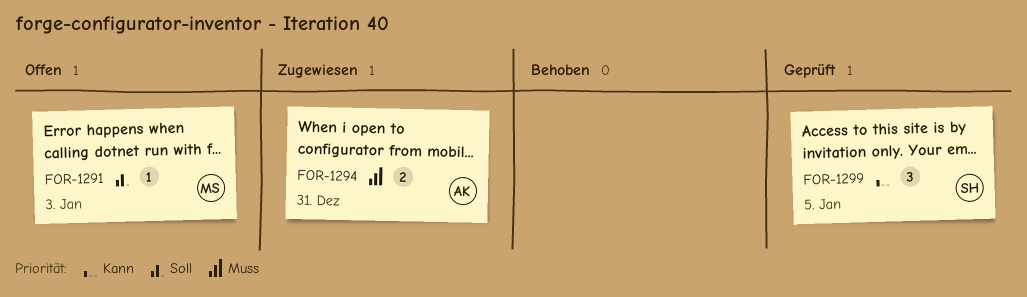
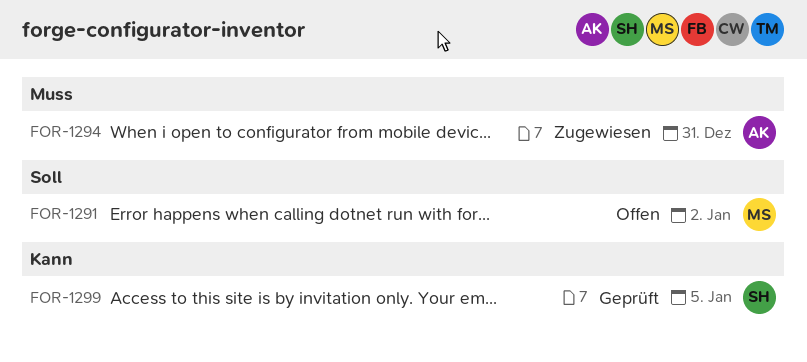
FOR-1291, due: Jan 3 -> Jan 2

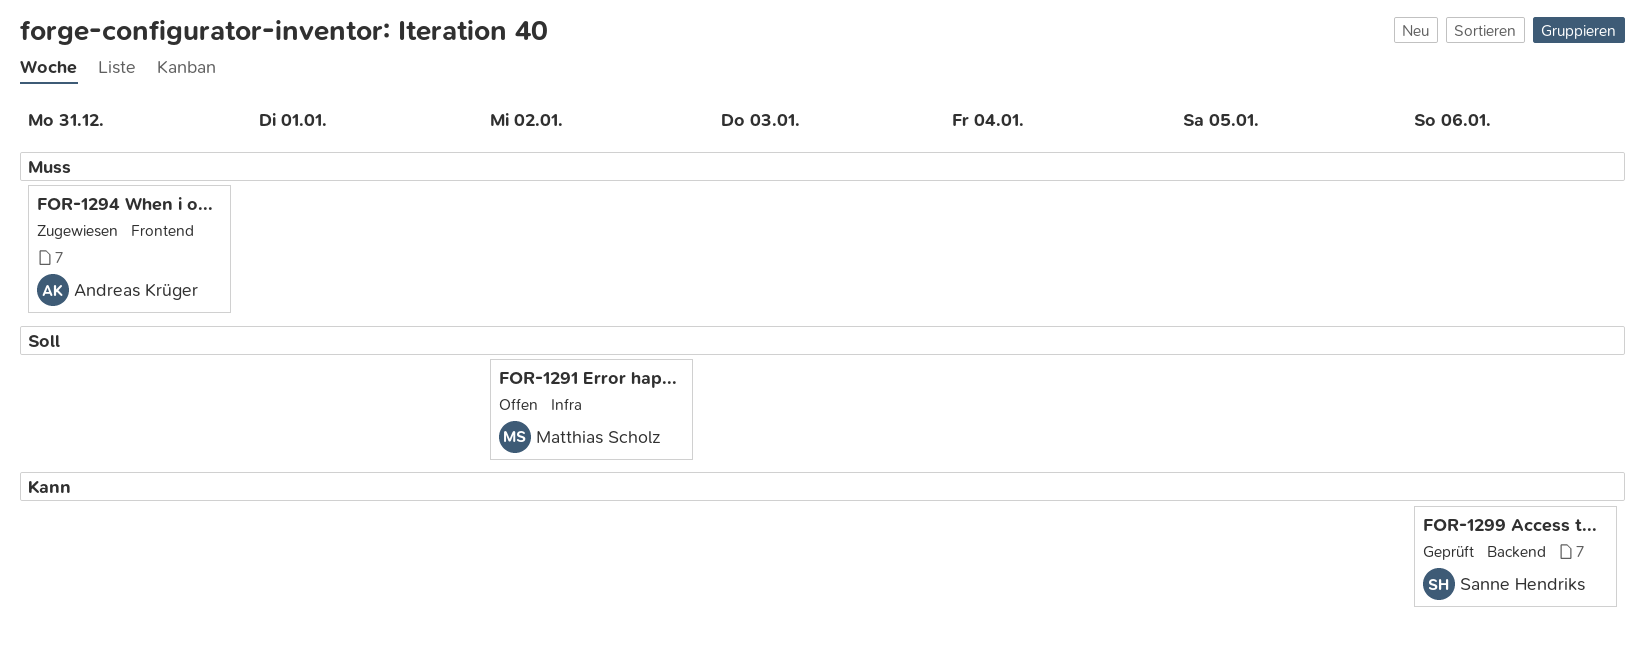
FOR-1299, due: Jan 5 -> Jan 6

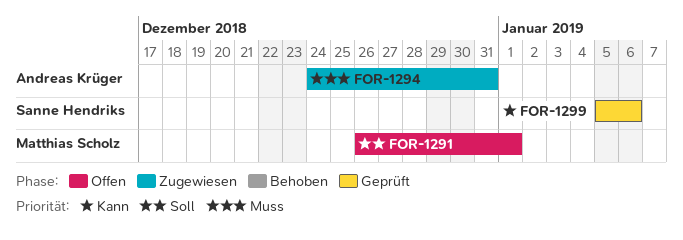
FOR-1291, due: Jan 2 -> Jan 1

